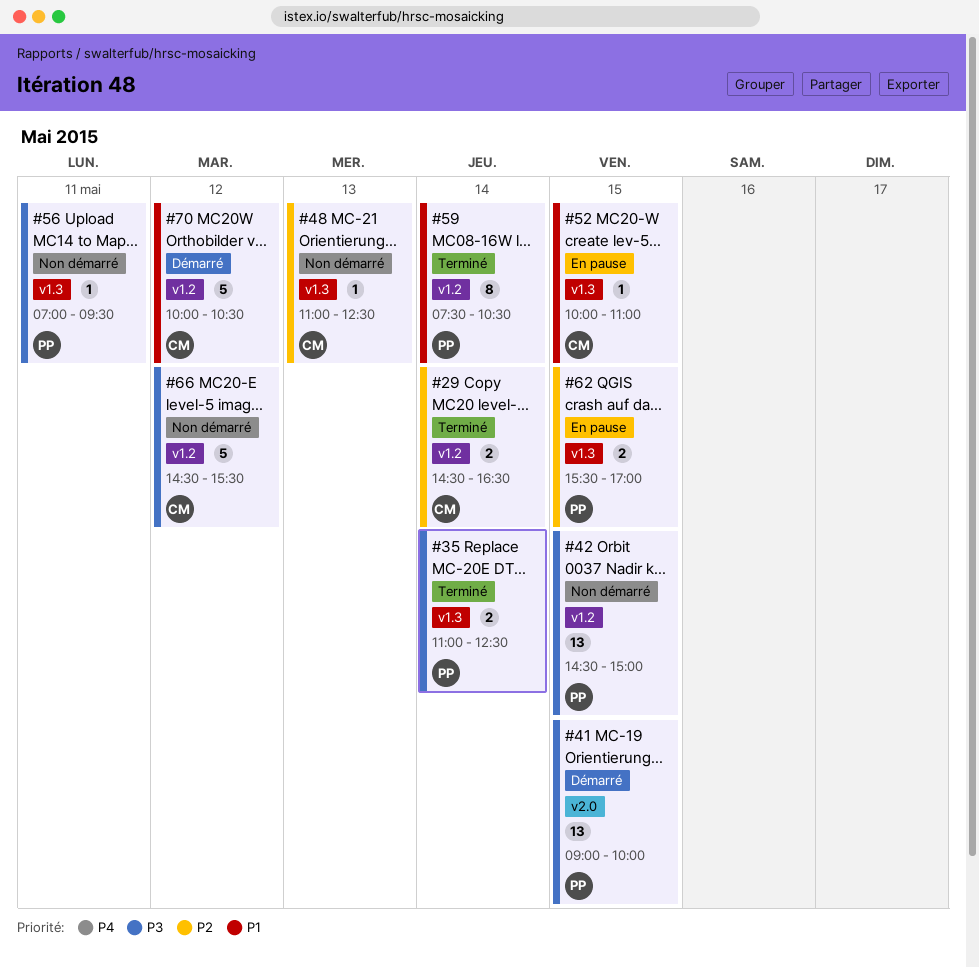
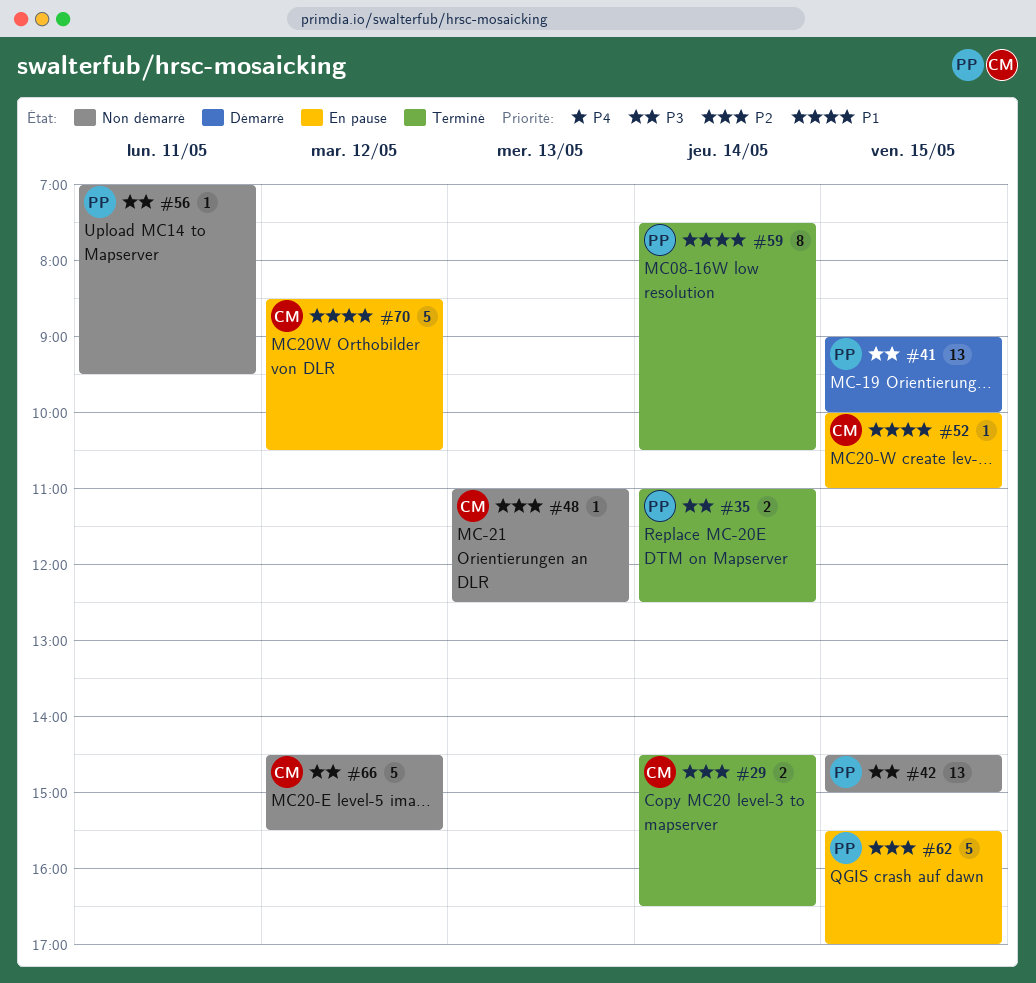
#62, estimate: 2 -> 5
#70, status: Démarré -> En pause
#70, begins: 10:00 -> 08:30

